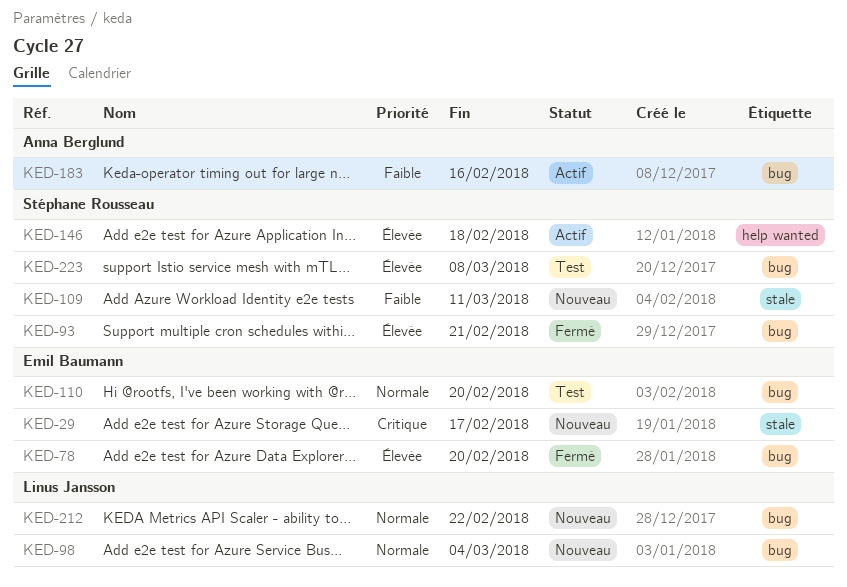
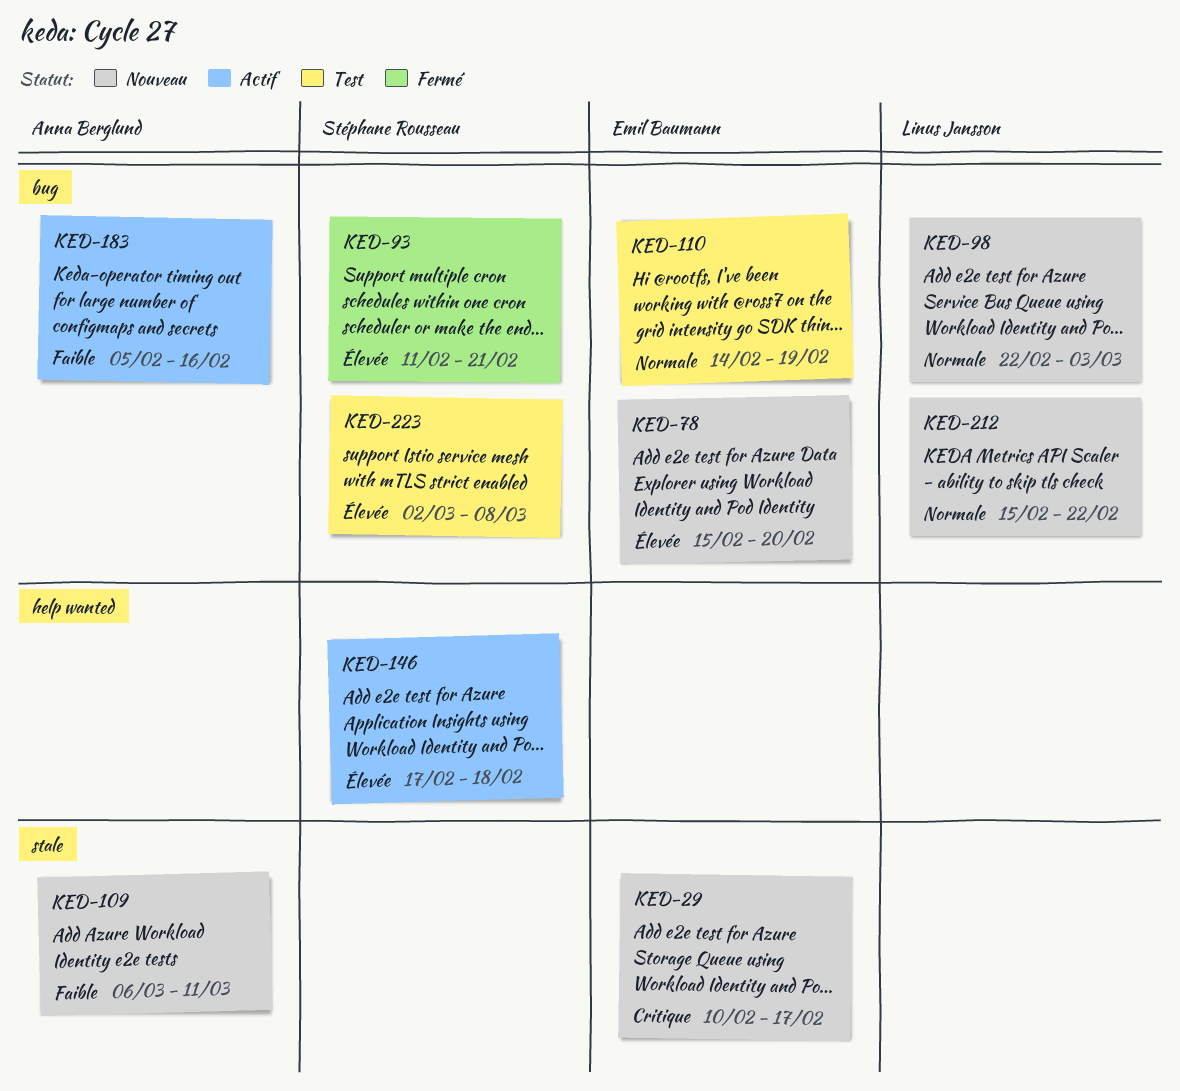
KED-78, status: Fermé -> Nouveau
KED-98, due: Mar 4 -> Mar 3
KED-109, owner: Stéphane Rousseau -> Anna Berglund
KED-110, due: Feb 20 -> Feb 19

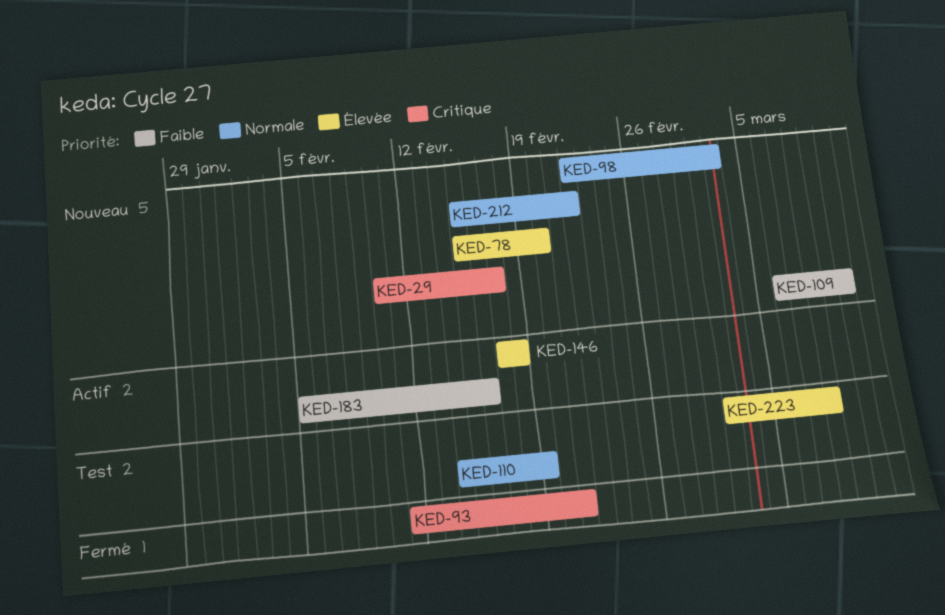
KED-93, priority: Élevée -> Critique
KED-109, due: Mar 11 -> Mar 10

